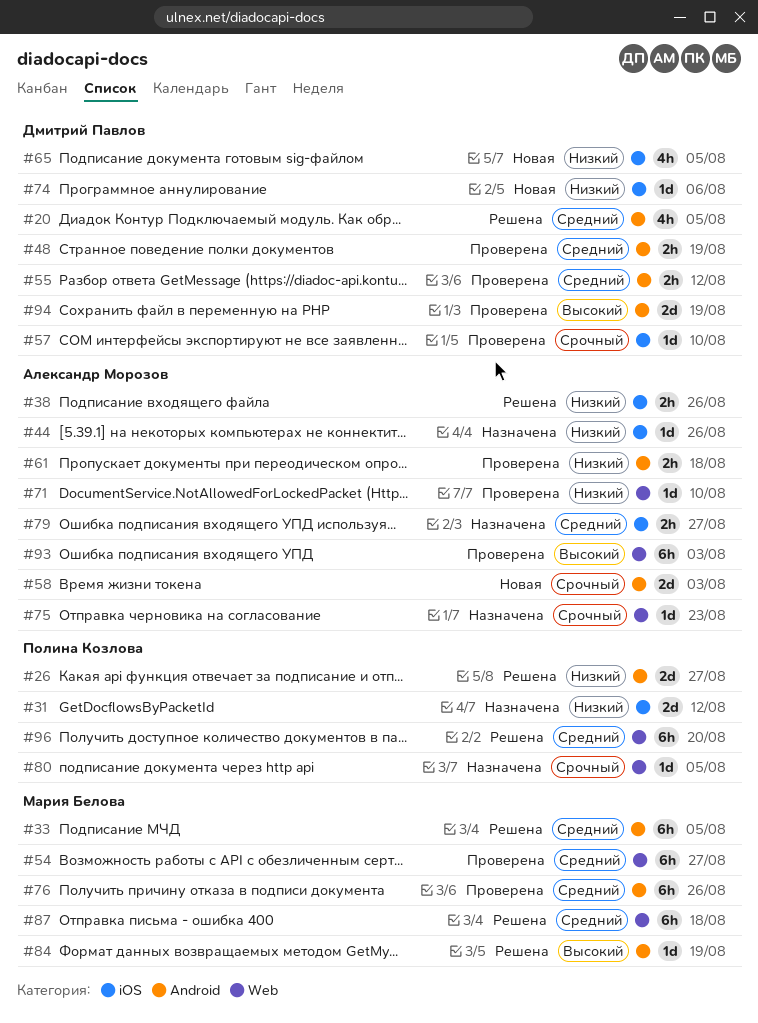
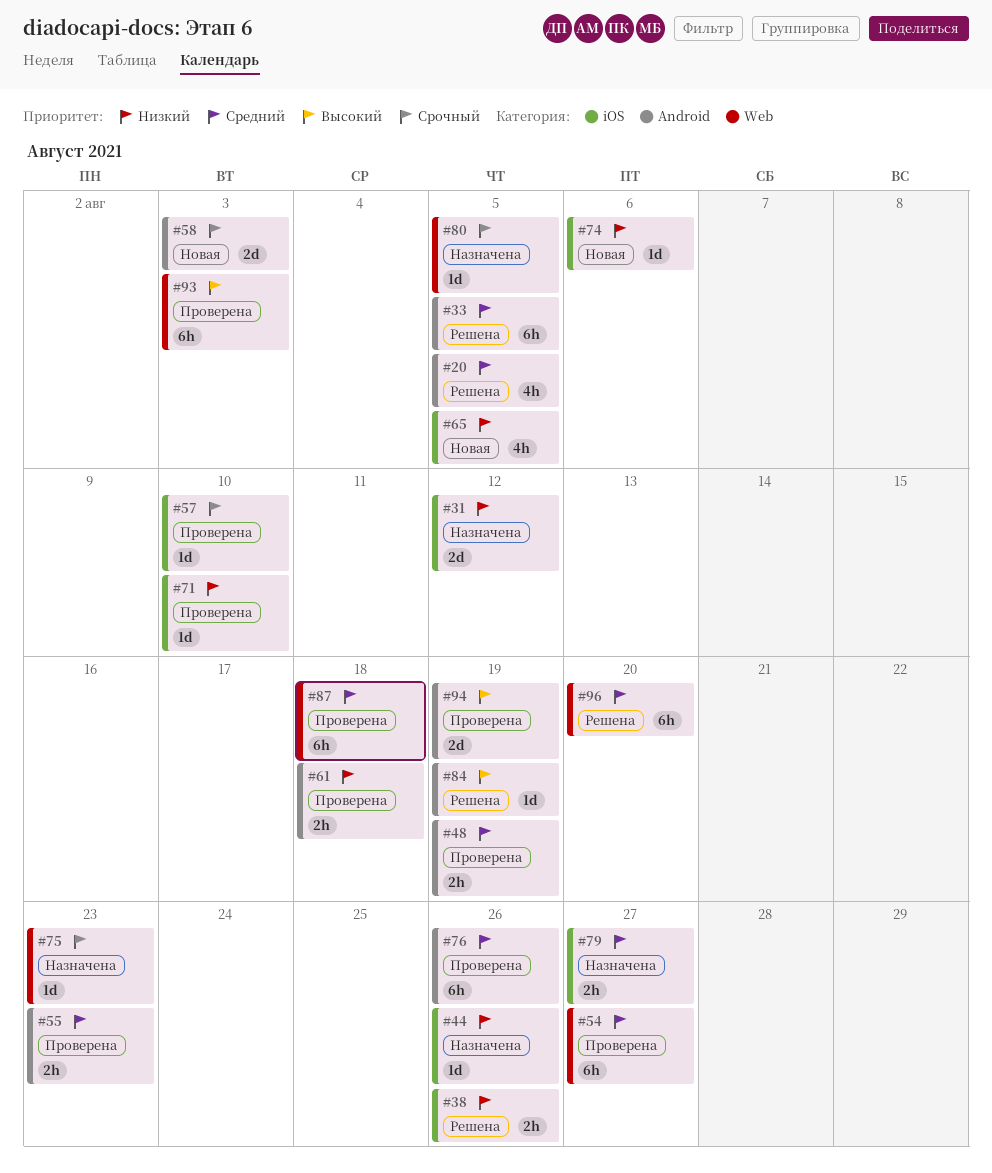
#26: present -> none
#55, due: Aug 12 -> Aug 23
#71, label: Web -> iOS
#87, status: Решена -> Проверена

